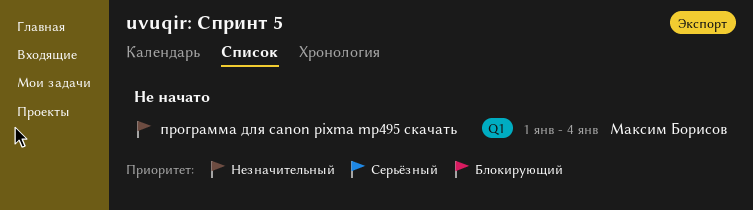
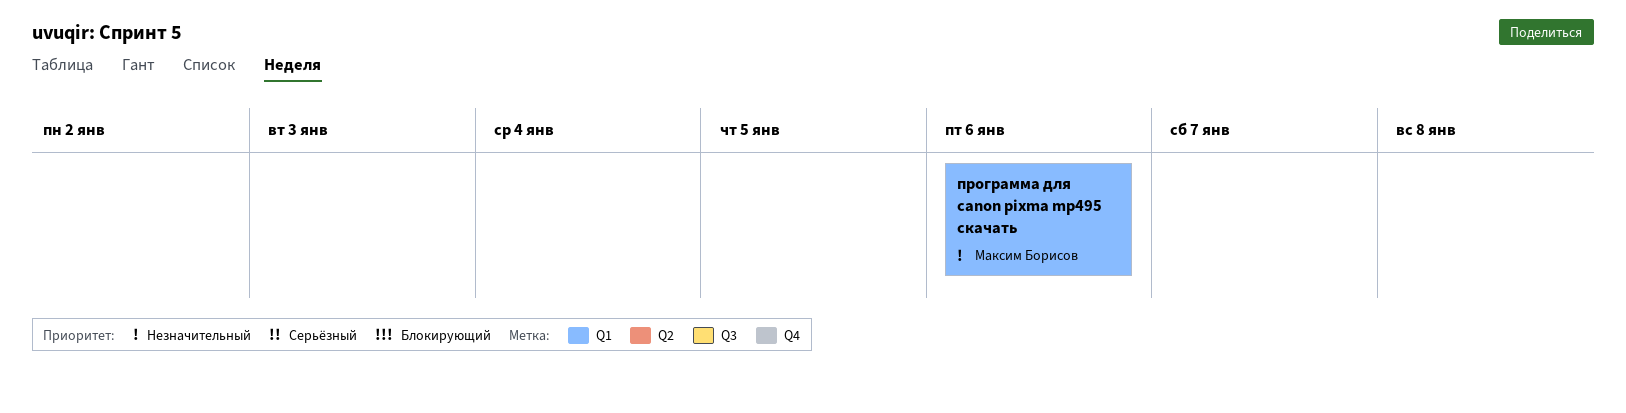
программа для canon pixma mp495 скачать, due: Jan 4 -> Jan 6

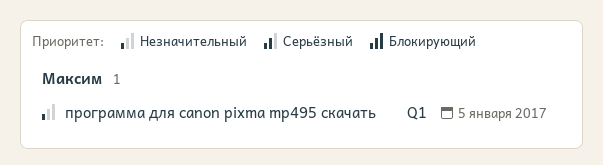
программа для canon pixma mp495 скачать, due: Jan 6 -> Jan 5

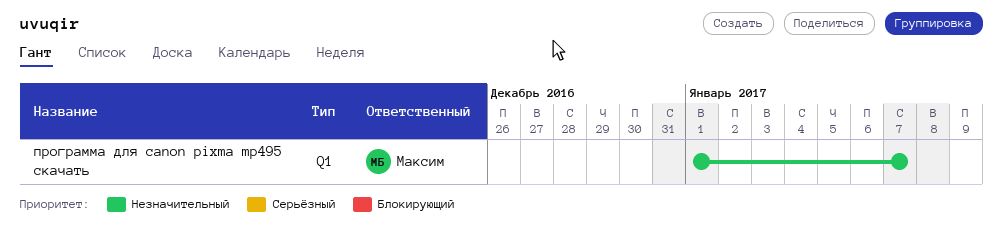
программа для canon pixma mp495 скачать, due: Jan 5 -> Jan 7

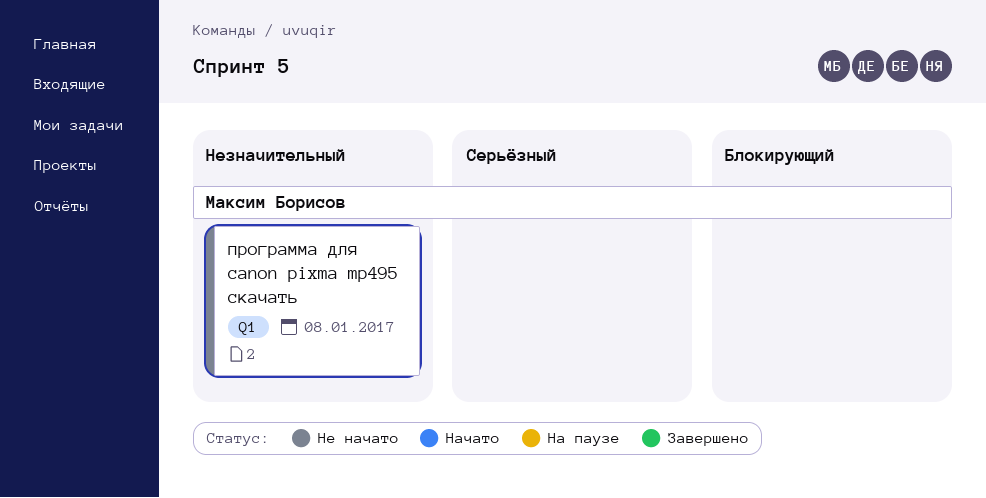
программа для canon pixma mp495 скачать, due: Jan 7 -> Jan 8

